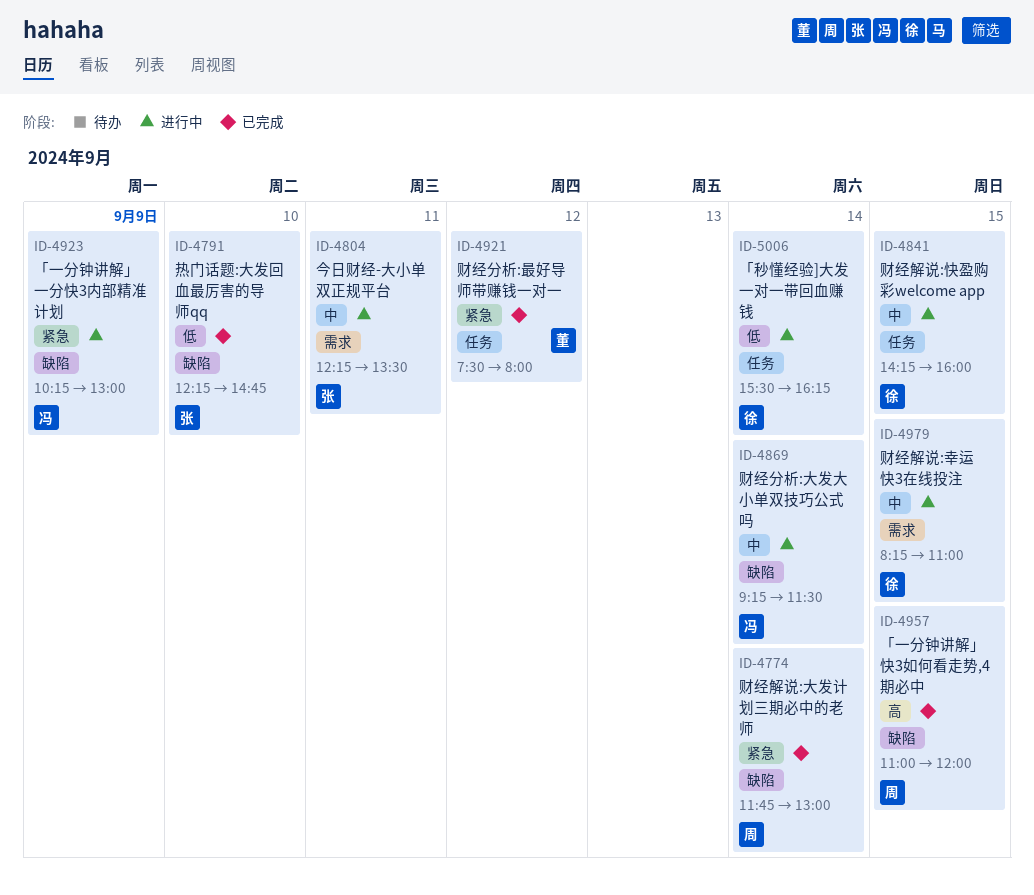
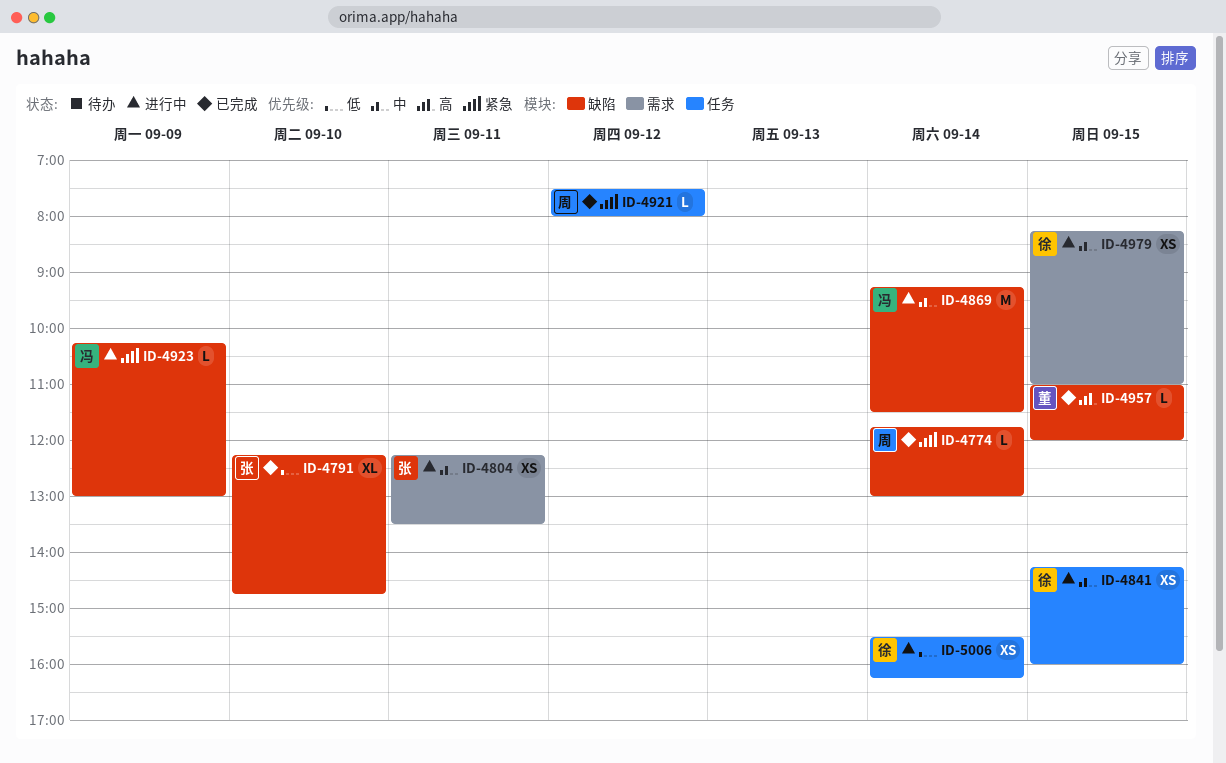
ID-4921, owner: 董 -> 周
ID-4957, owner: 周 -> 董

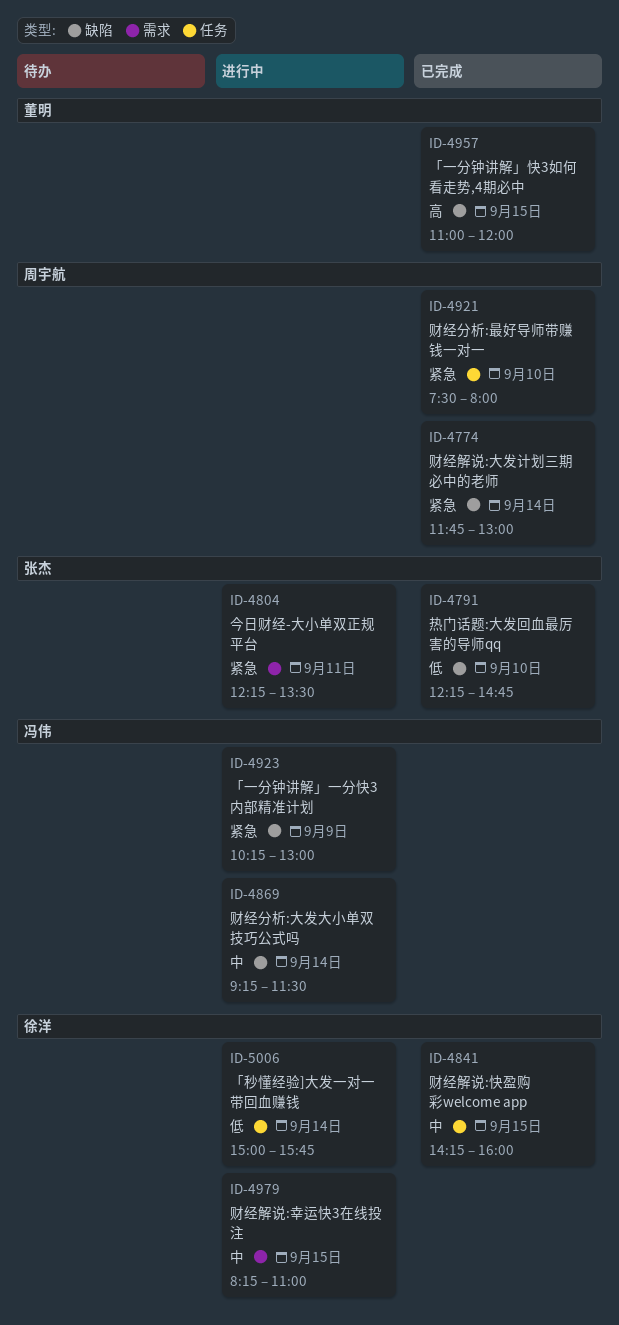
ID-4804, priority: 中 -> 紧急
ID-4841, status: 进行中 -> 已完成
ID-4921, day: Sep 12 -> Sep 10
ID-5006, begins: 15:30 -> 15:00
ID-5006, ends: 16:15 -> 15:45

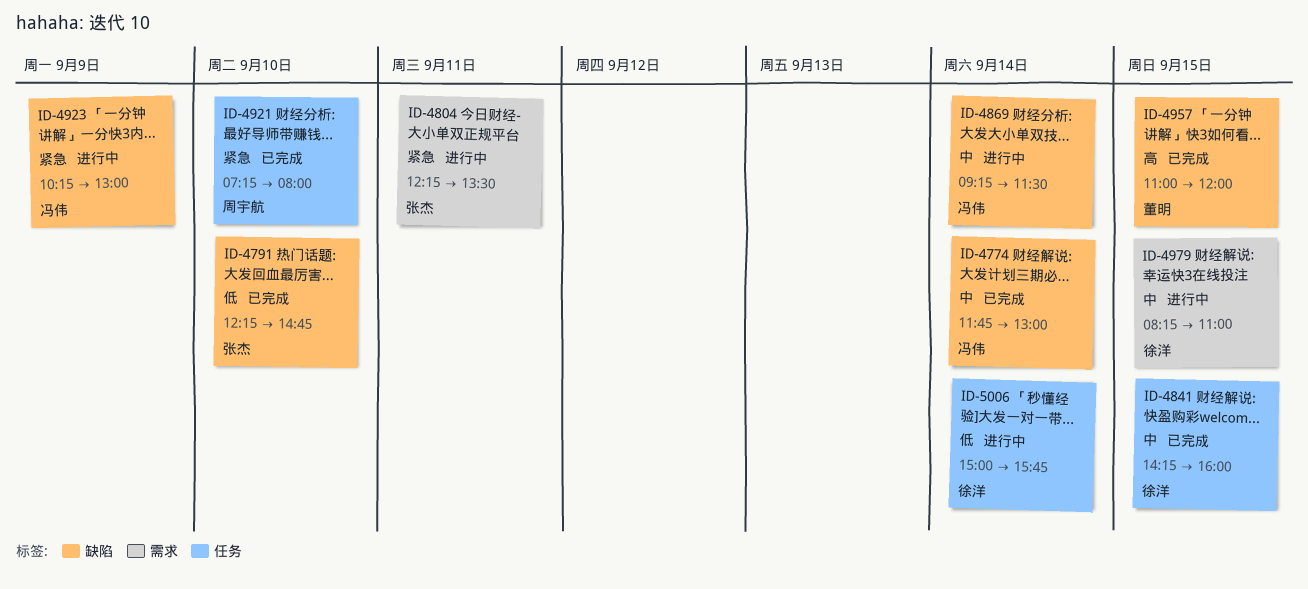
ID-4774, owner: 周宇航 -> 冯伟
ID-4774, priority: 紧急 -> 中
ID-4921, begins: 07:30 -> 07:15

